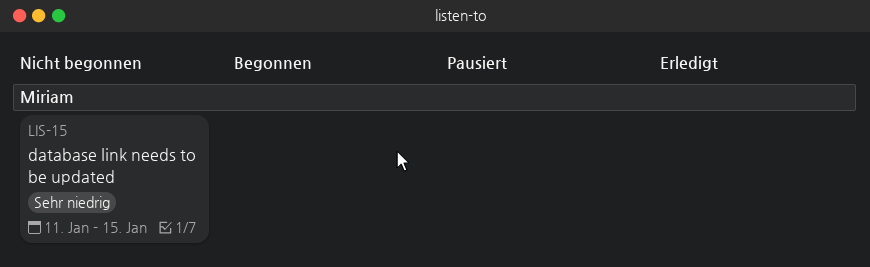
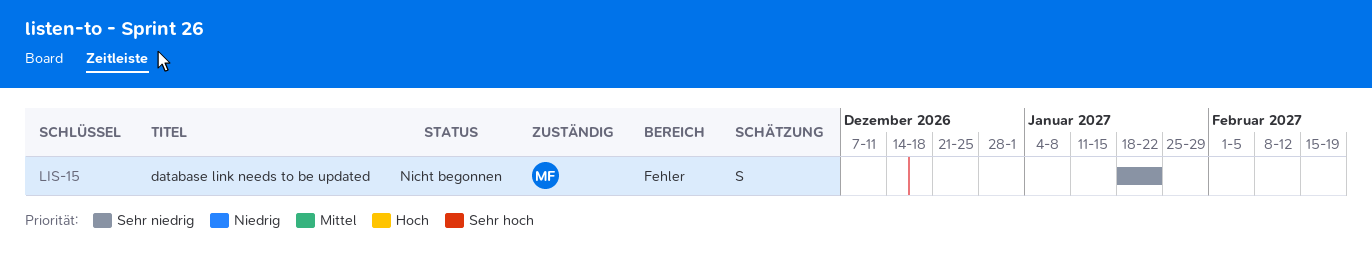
LIS-15, start: Jan 11 -> Jan 18
LIS-15, due: Jan 15 -> Jan 22

